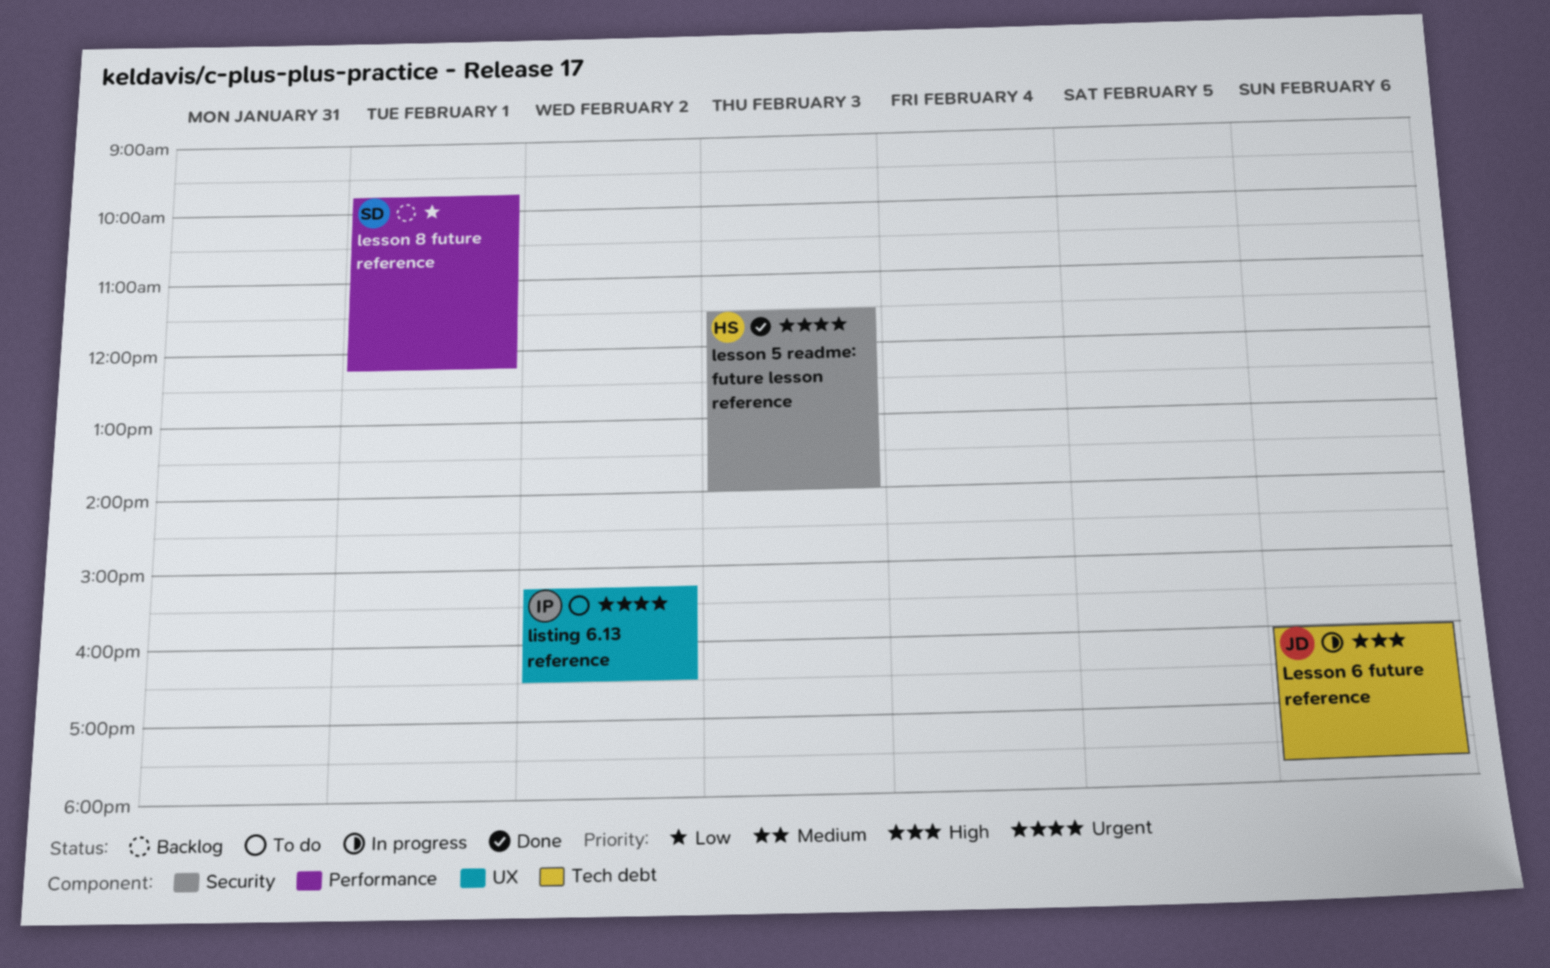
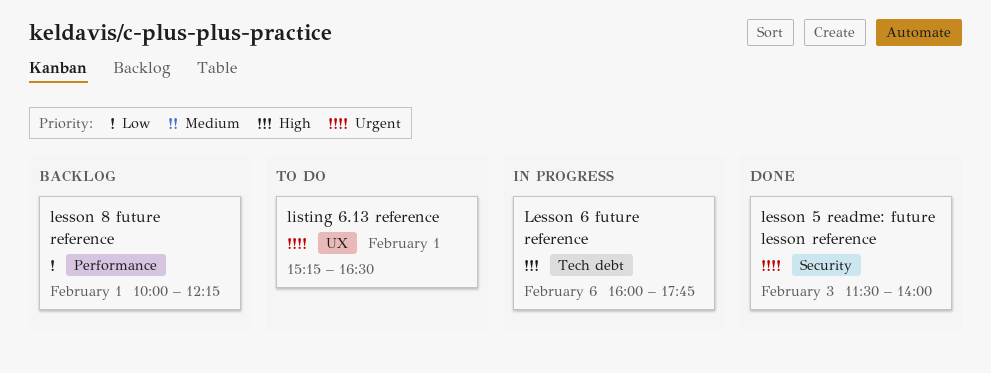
lesson 8 future reference, begins: 09:45 -> 10:00
listing 6.13 reference, day: Feb 2 -> Feb 1

